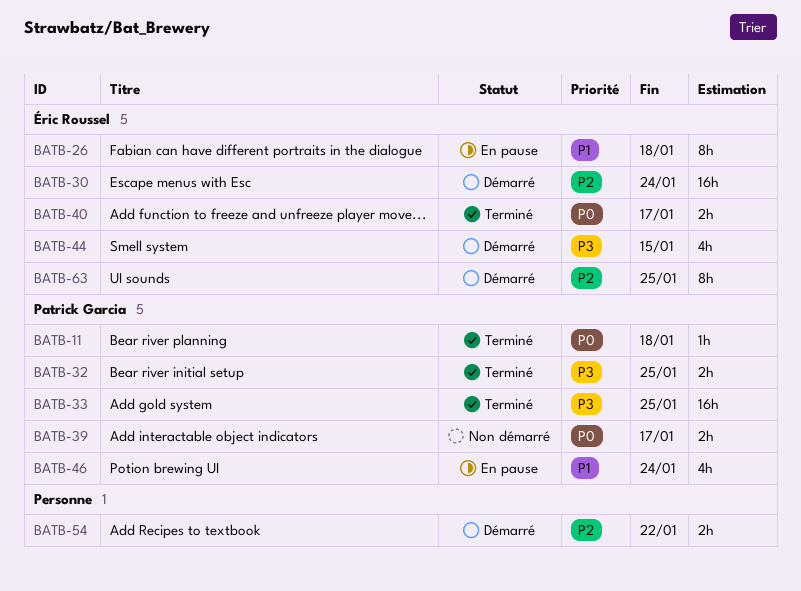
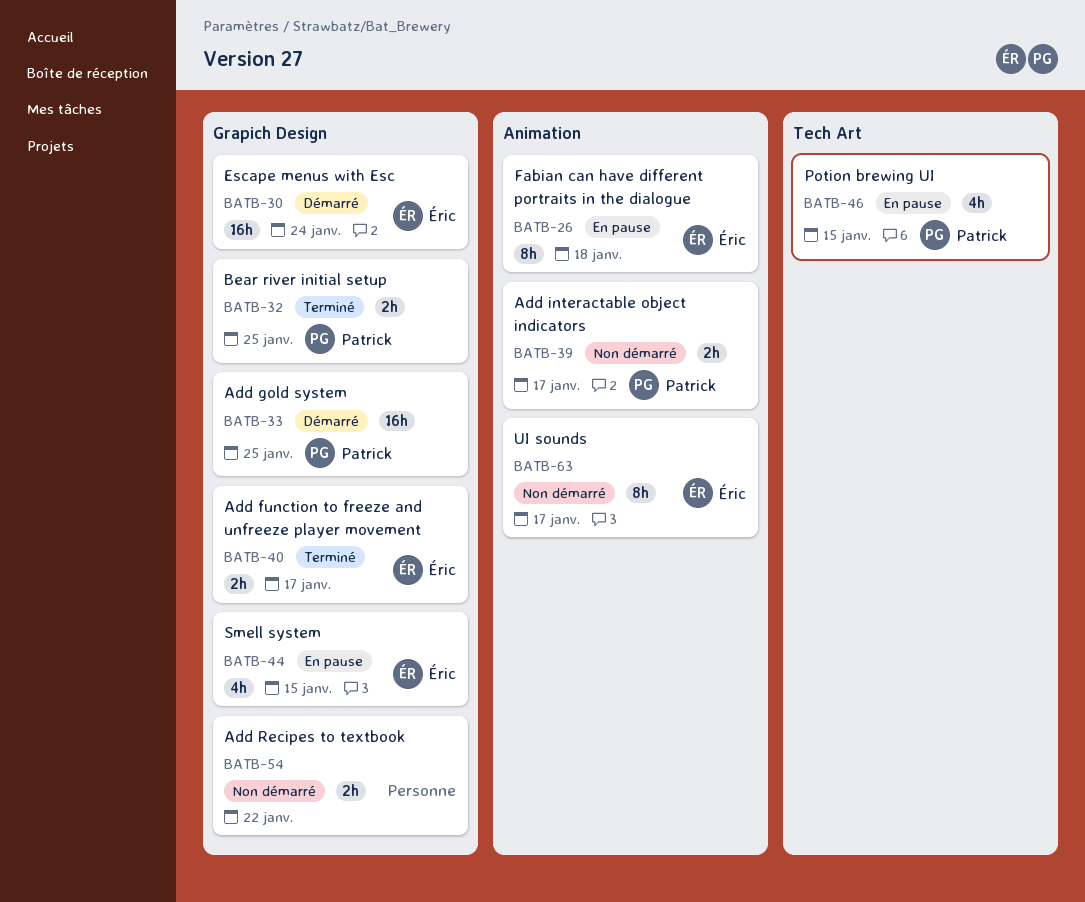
BATB-11: present -> none
BATB-33, status: Terminé -> Démarré
BATB-44, status: Démarré -> En pause
BATB-46, due: Jan 24 -> Jan 15
BATB-54, status: Démarré -> Non démarré
BATB-63, status: Démarré -> Non démarré
BATB-63, due: Jan 25 -> Jan 17

